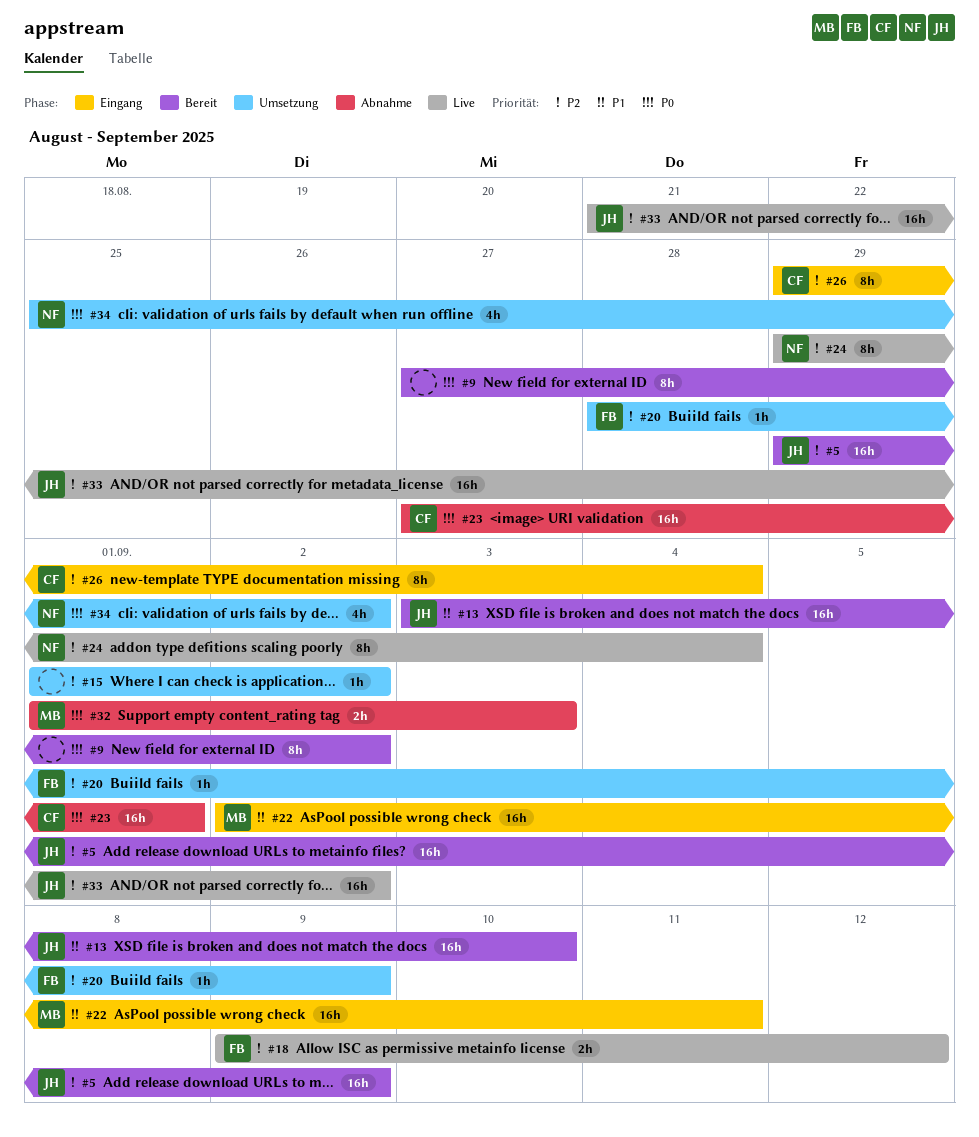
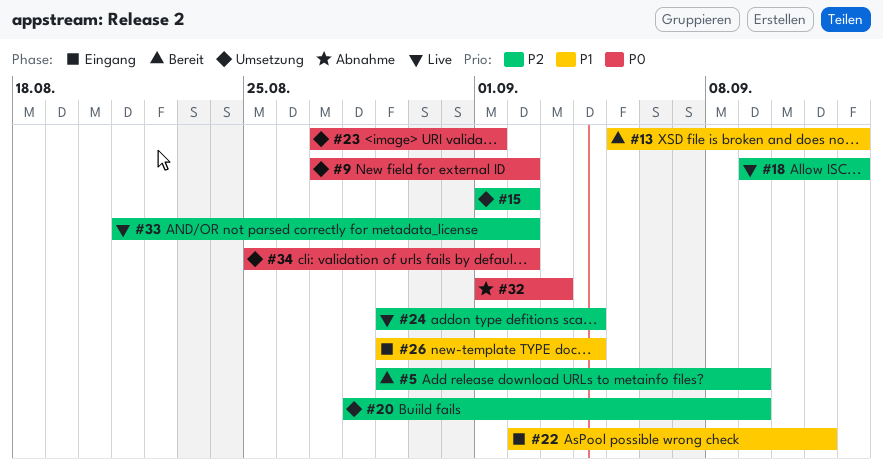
#9, status: Bereit -> Umsetzung
#13, start: Sep 3 -> Sep 5
#13, due: Sep 10 -> Sep 12
#23, status: Abnahme -> Umsetzung
#26, priority: P2 -> P1

